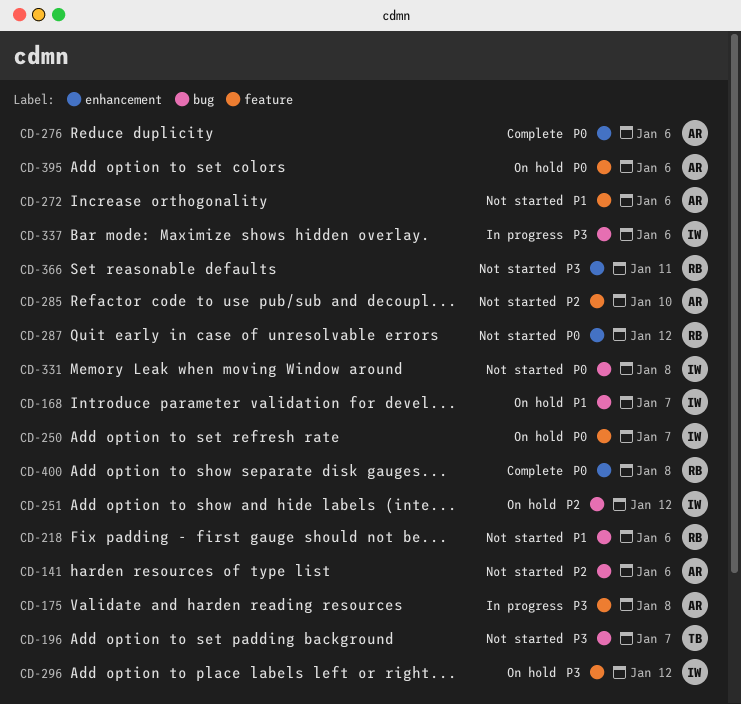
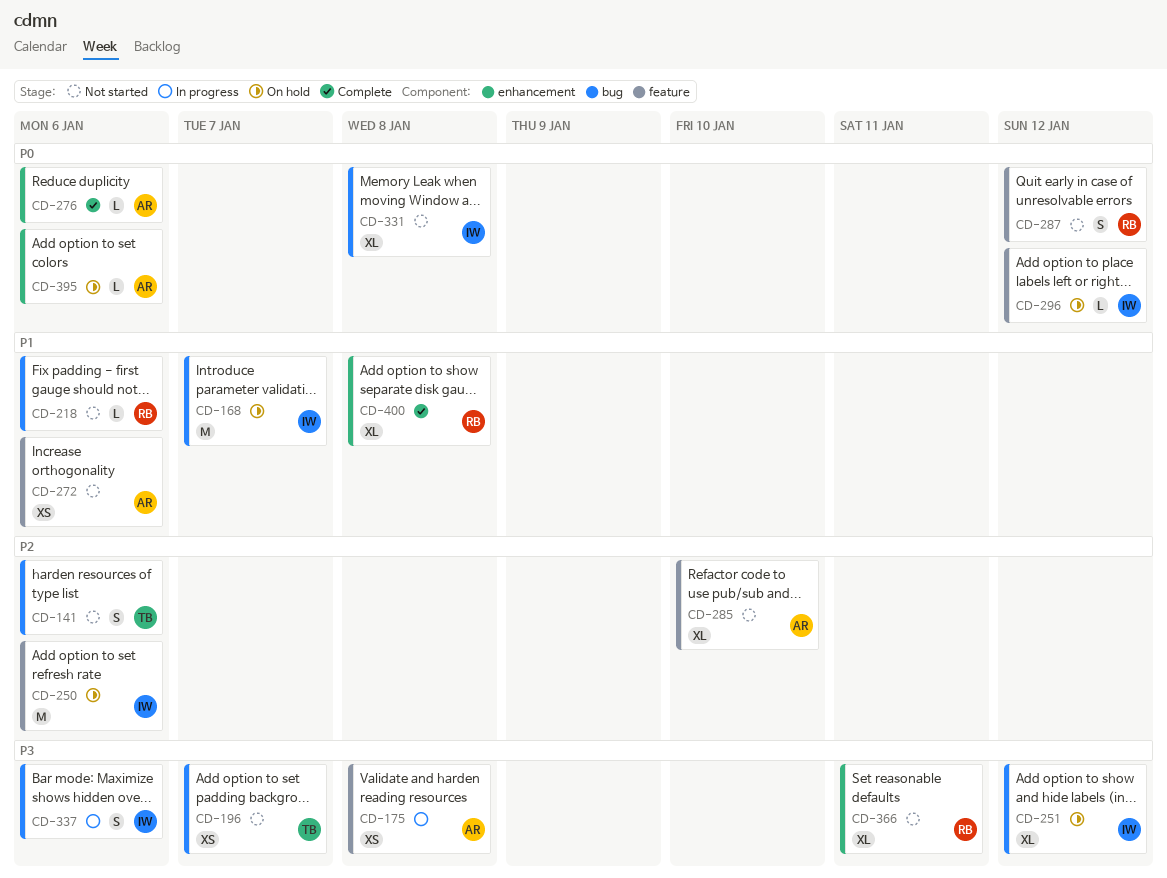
CD-141, owner: AR -> TB
CD-250, priority: P0 -> P2
CD-250, due: Jan 7 -> Jan 6
CD-251, priority: P2 -> P3
CD-287, label: enhancement -> feature
CD-296, priority: P3 -> P0
CD-395, label: feature -> enhancement
CD-400, priority: P0 -> P1

